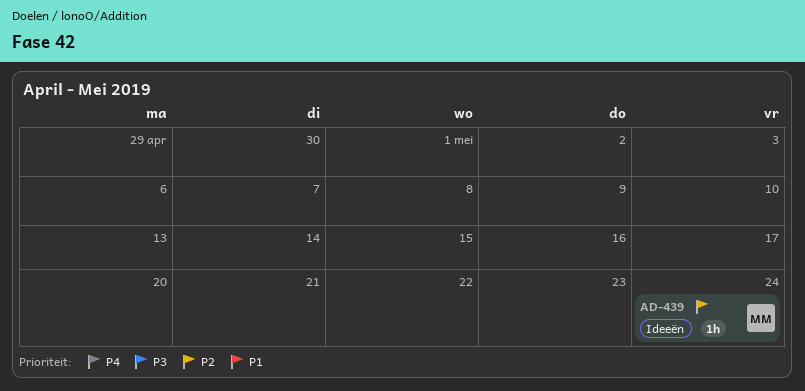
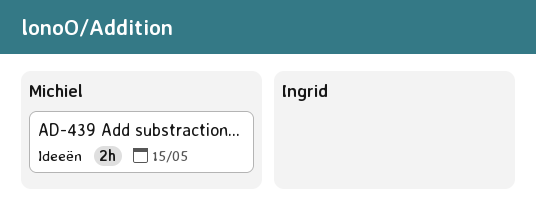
AD-439, estimate: 1h -> 2h
AD-439, due: May 24 -> May 15

